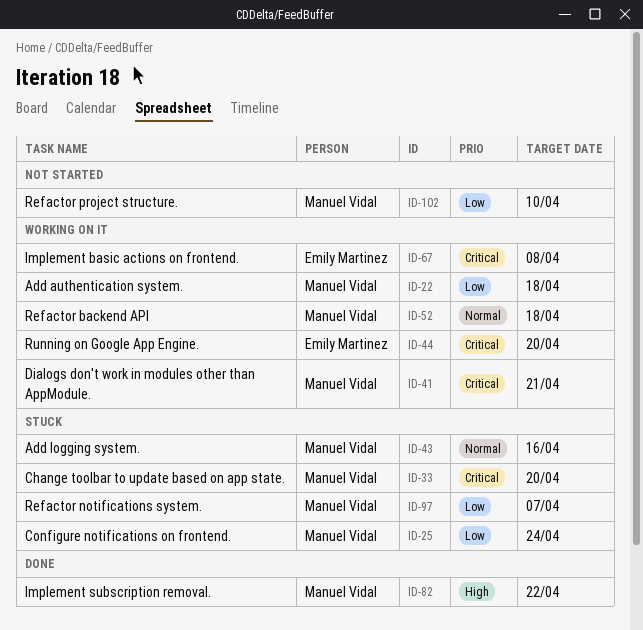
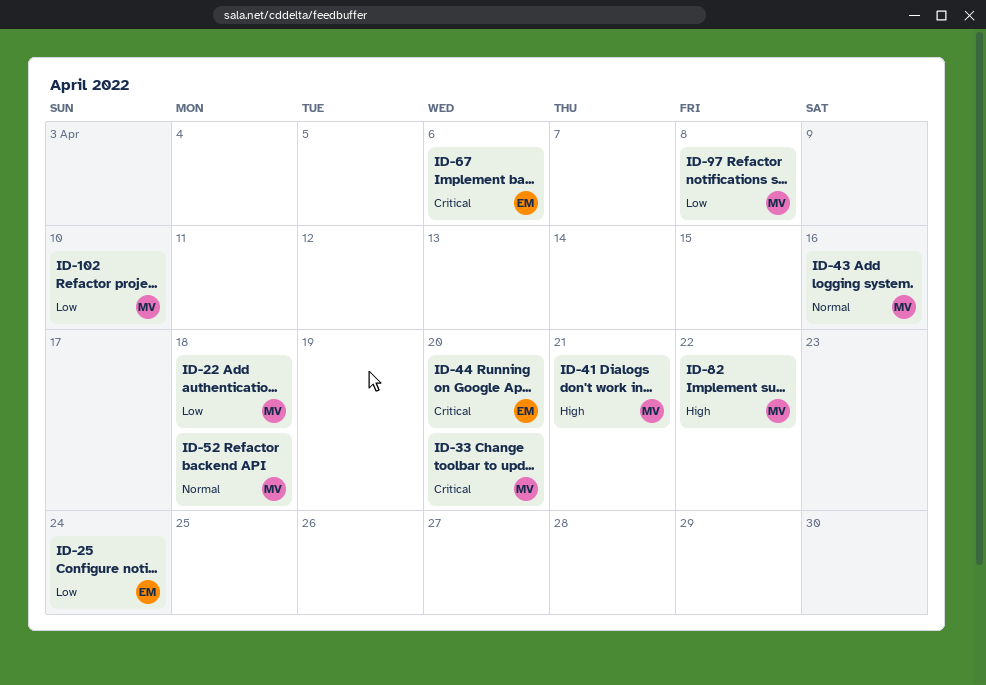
ID-25, owner: Manuel Vidal -> Emily Martinez
ID-41, priority: Critical -> High
ID-67, due: Apr 8 -> Apr 6
ID-97, due: Apr 7 -> Apr 8

